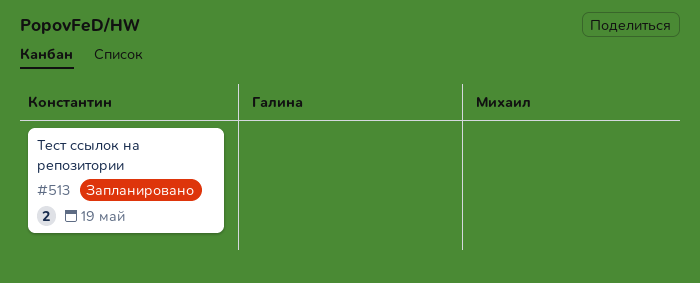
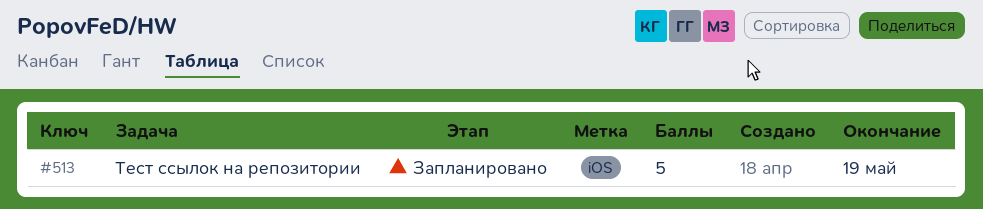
#513, estimate: 2 -> 5

